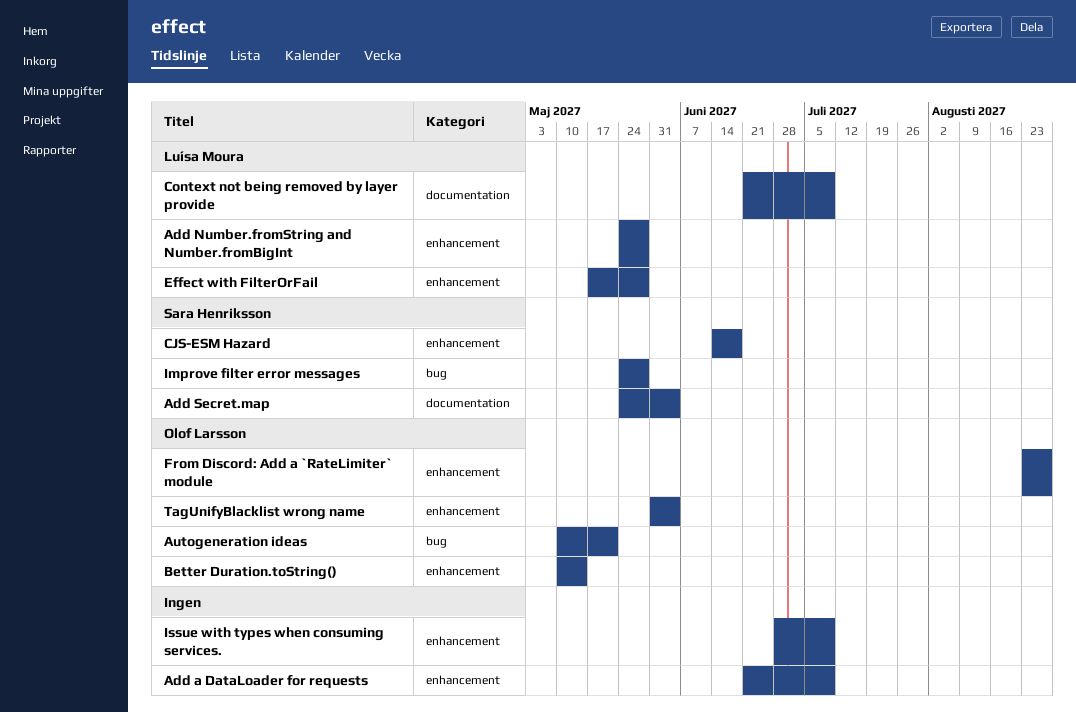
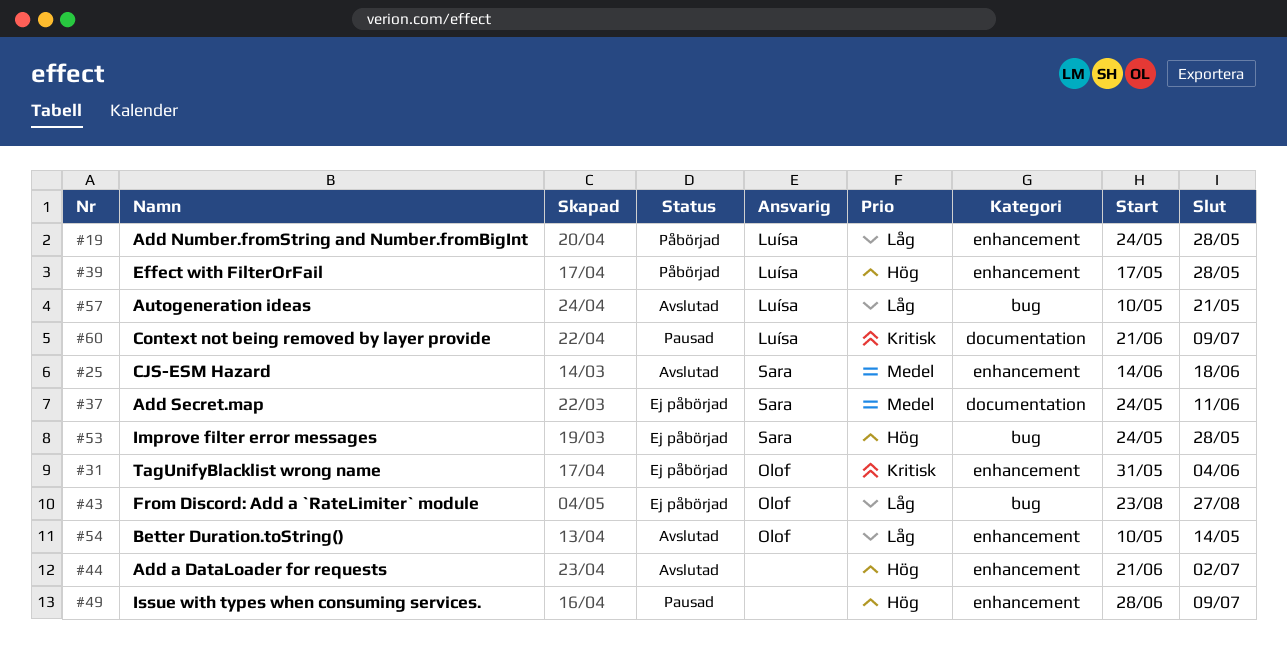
Add a DataLoader for requests, due: Jul 9 -> Jul 2
Add Secret.map, due: Jun 4 -> Jun 11
Autogeneration ideas, owner: Olof Larsson -> Luísa Moura
From Discord: Add a `RateLimiter` module, label: enhancement -> bug

